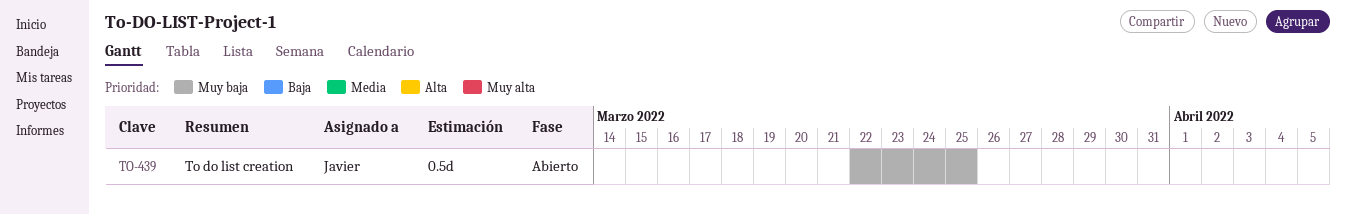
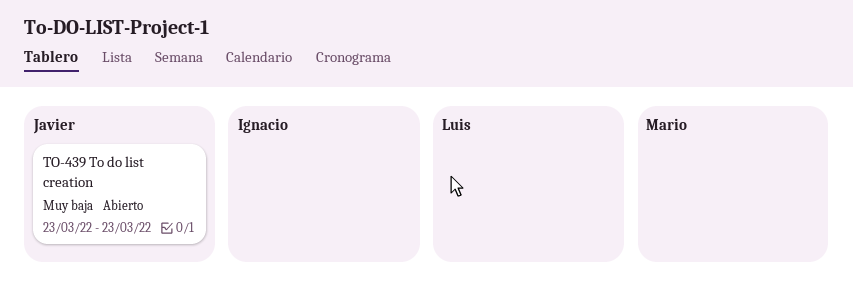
TO-439, start: Mar 22 -> Mar 23
TO-439, due: Mar 25 -> Mar 23

